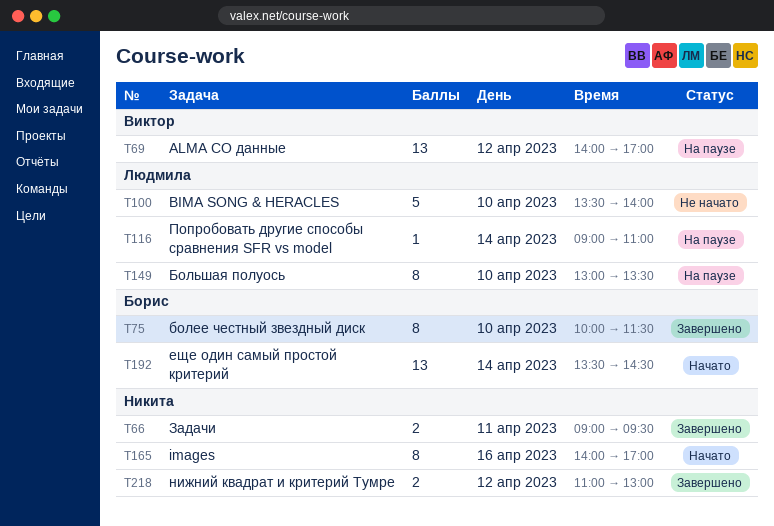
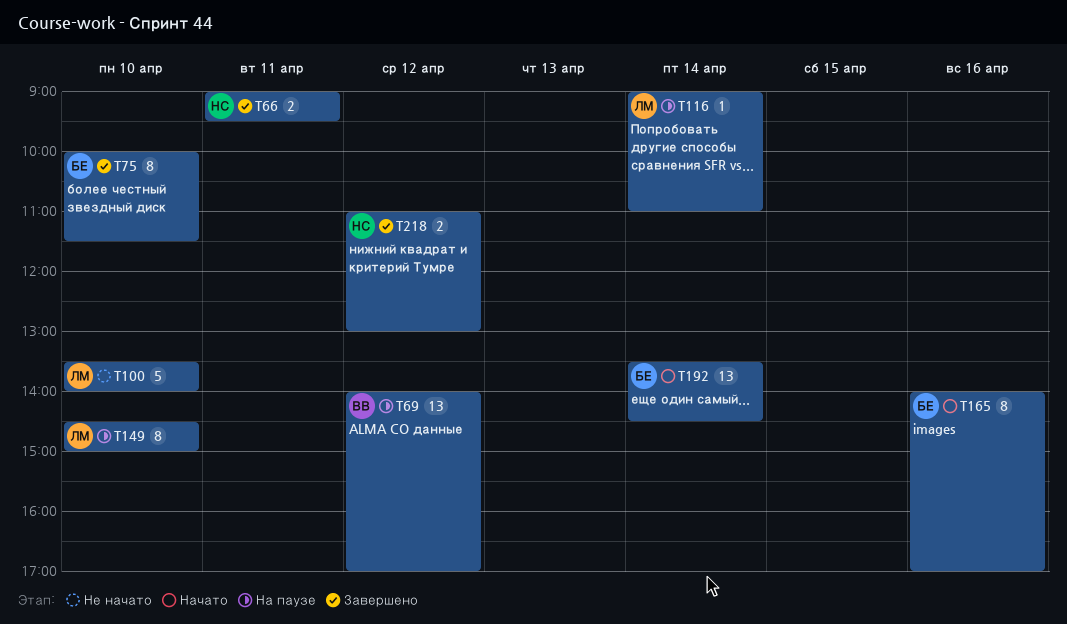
T149, begins: 13:00 -> 14:30
T149, ends: 13:30 -> 15:00
T165, owner: Никита -> Борис

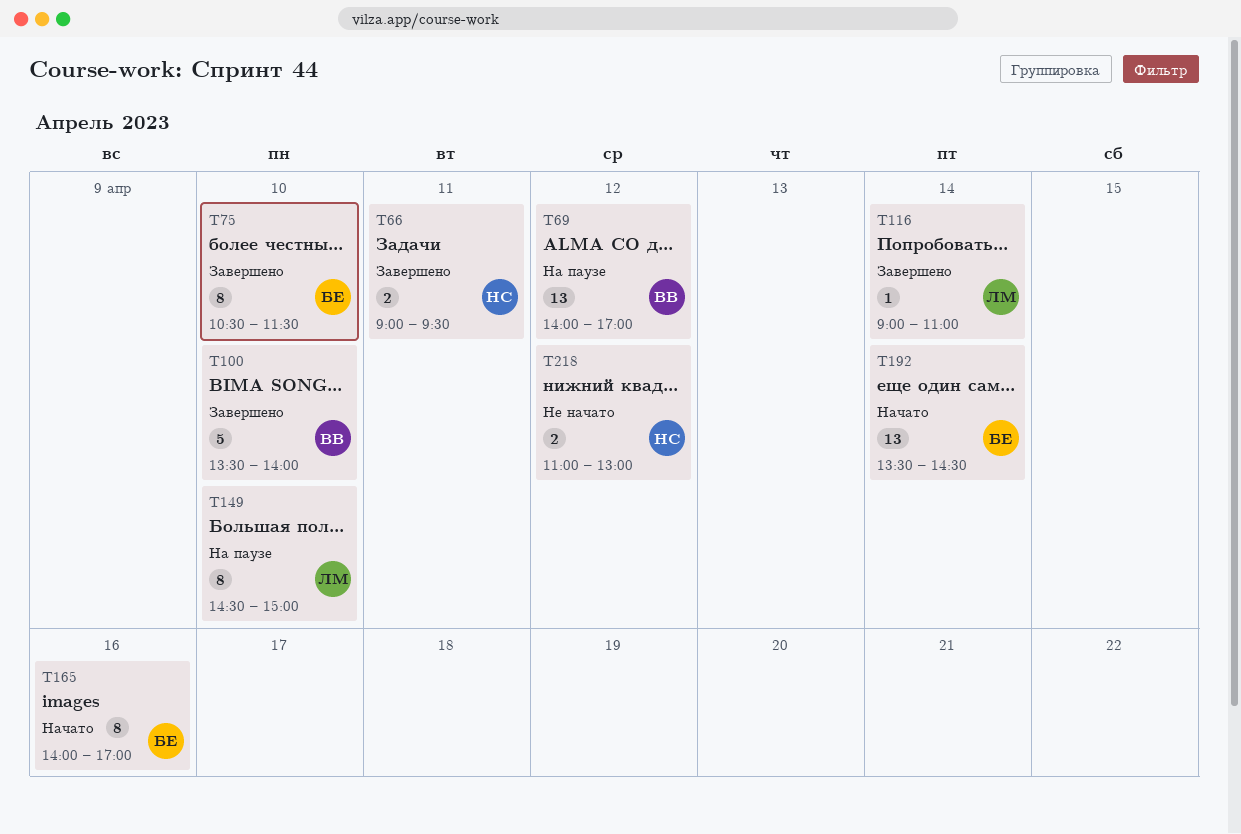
T75, begins: 10:00 -> 10:30
T100, status: Не начато -> Завершено
T100, owner: ЛМ -> ВВ
T116, status: На паузе -> Завершено
T218, status: Завершено -> Не начато

